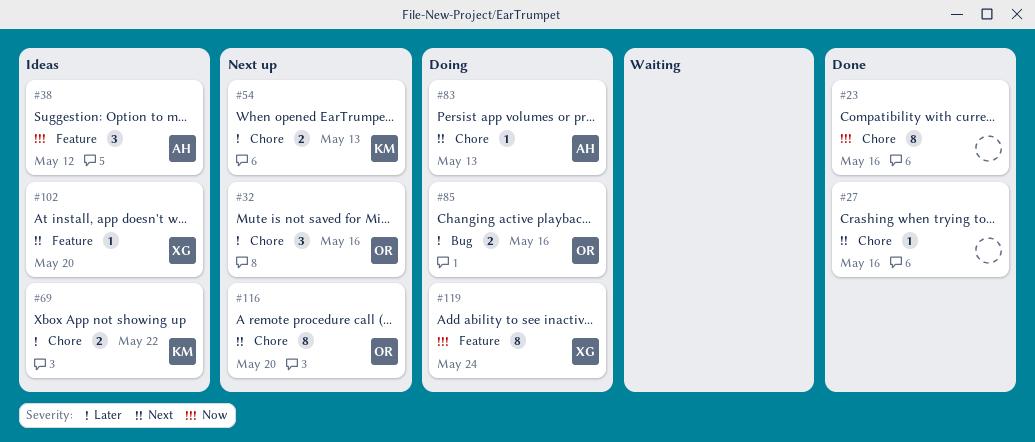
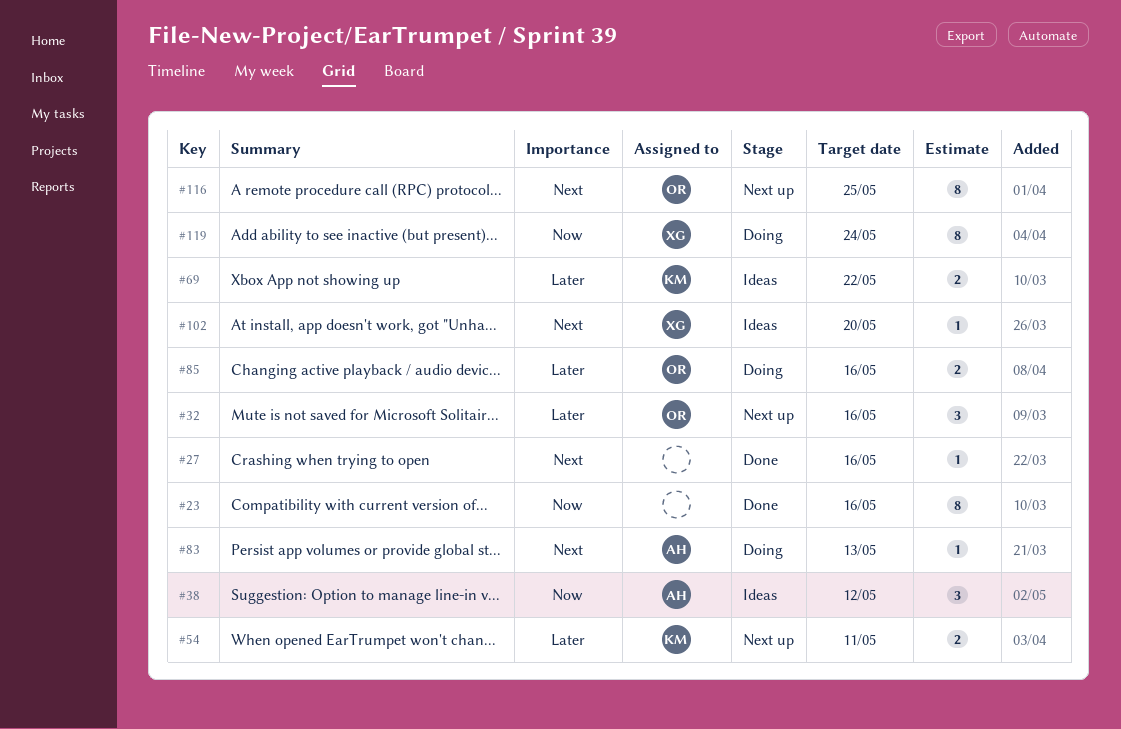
#54, due: May 13 -> May 11
#116, due: May 20 -> May 25

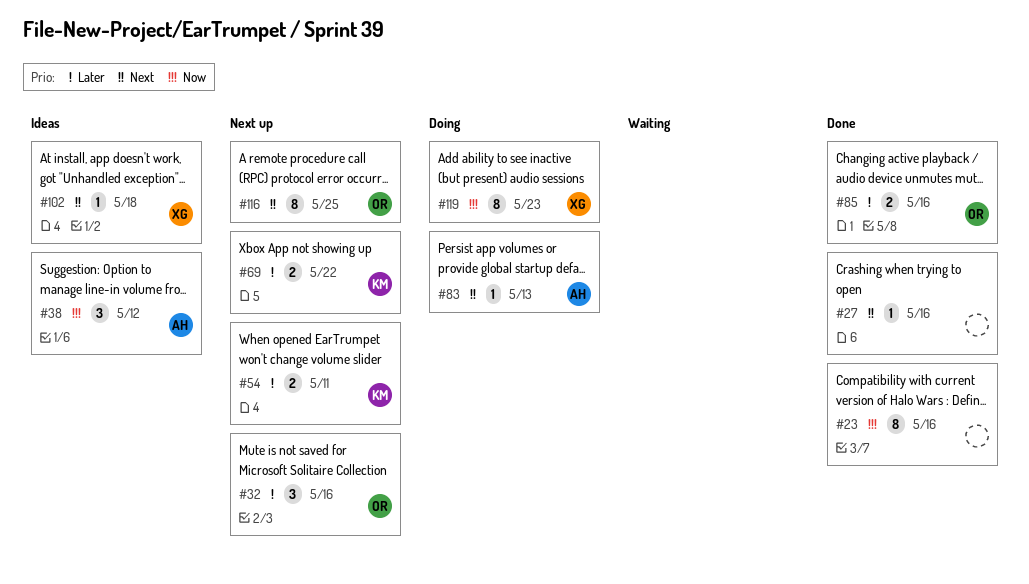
#69, status: Ideas -> Next up
#85, status: Doing -> Done
#102, due: May 20 -> May 18
#119, due: May 24 -> May 23

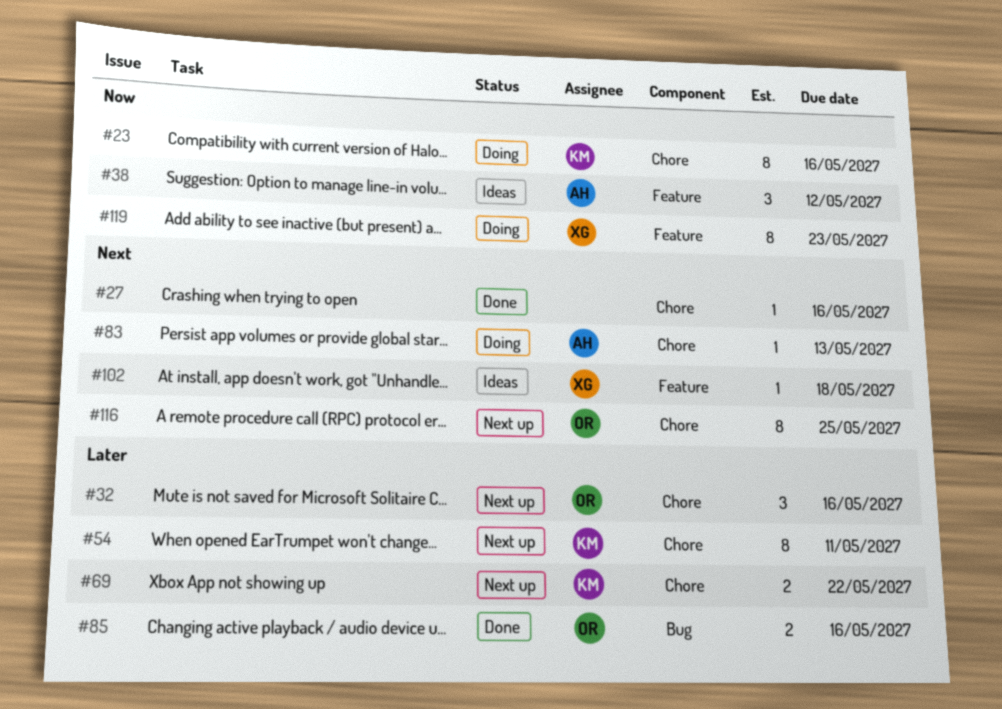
#23, status: Done -> Doing
#23, owner: none -> KM
#54, estimate: 2 -> 8

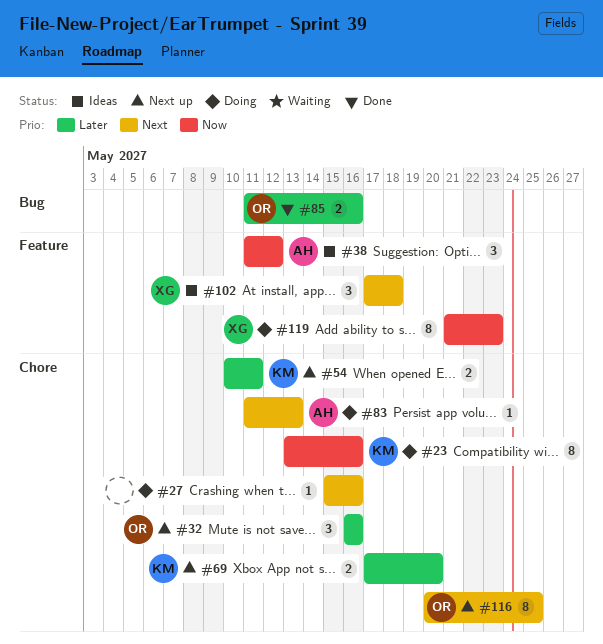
#27, status: Done -> Doing
#54, estimate: 8 -> 2
#69, due: May 22 -> May 20
#102, estimate: 1 -> 3

